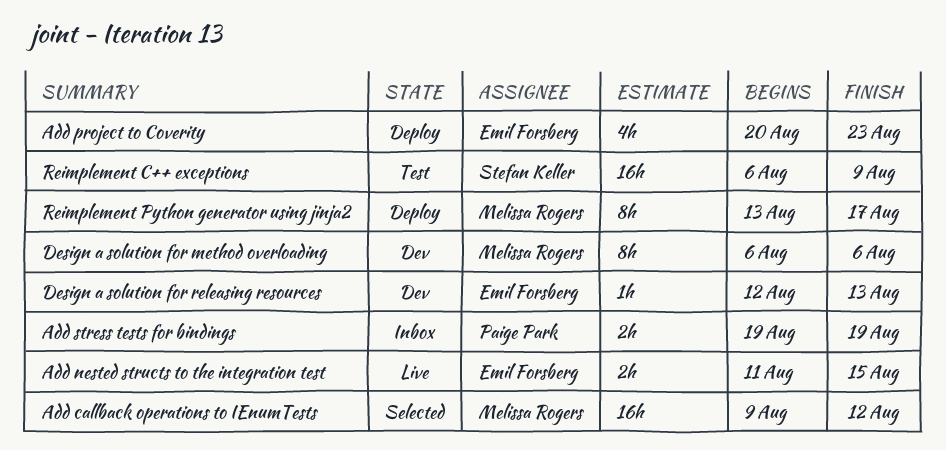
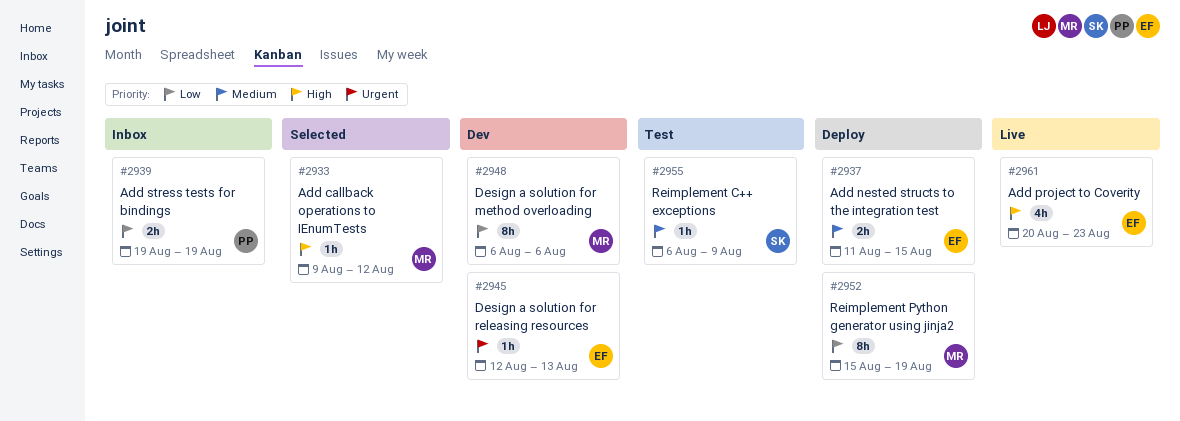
Add callback operations to IEnumTests, estimate: 16h -> 1h
Add nested structs to the integration test, status: Live -> Deploy
Add project to Coverity, status: Deploy -> Live
Reimplement C++ exceptions, estimate: 16h -> 1h
Reimplement Python generator using jinja2, start: Aug 13 -> Aug 15
Reimplement Python generator using jinja2, due: Aug 17 -> Aug 19

